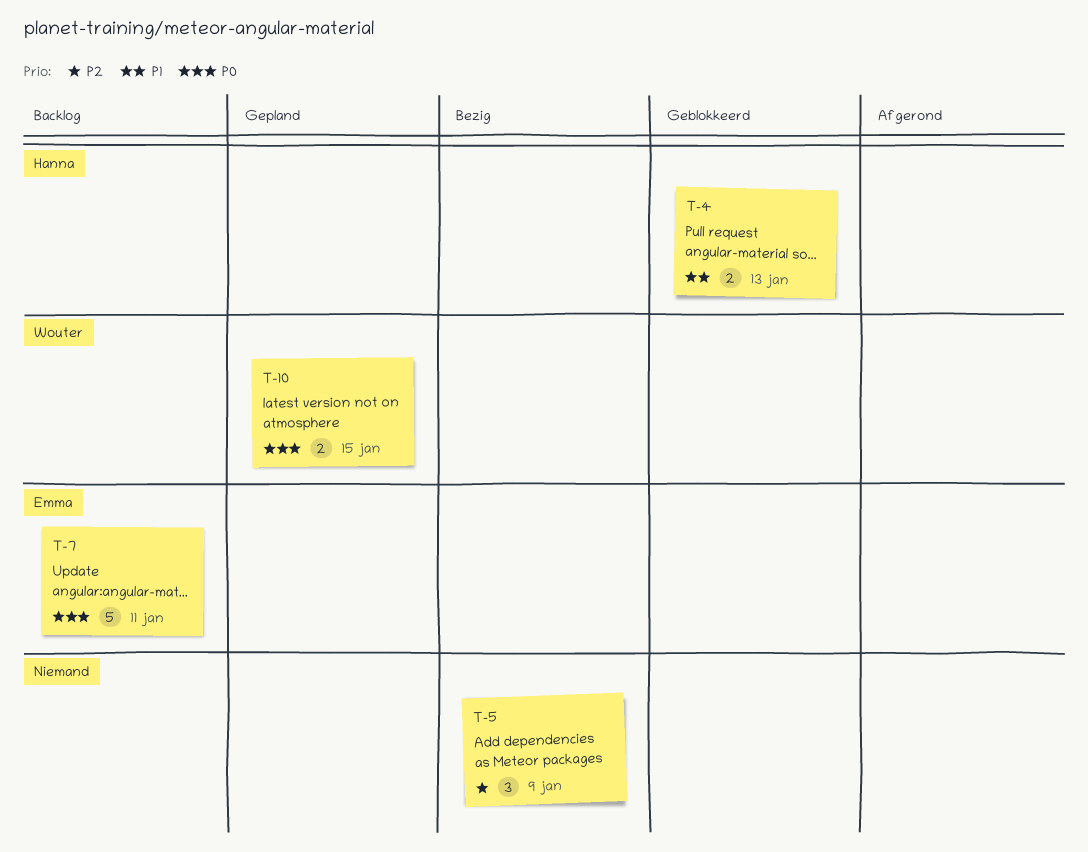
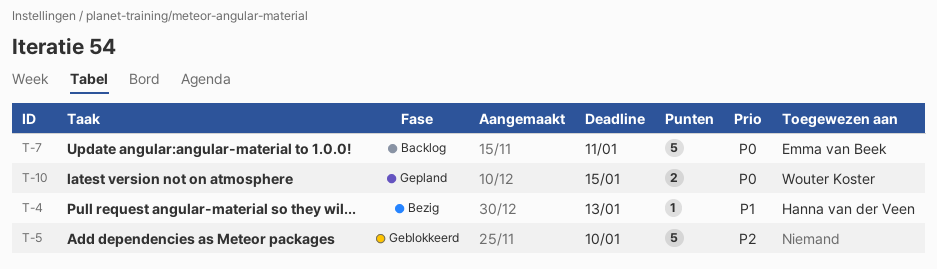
T-4, status: Geblokkeerd -> Bezig
T-4, estimate: 2 -> 1
T-5, status: Bezig -> Geblokkeerd
T-5, estimate: 3 -> 5
T-5, due: Jan 9 -> Jan 10

